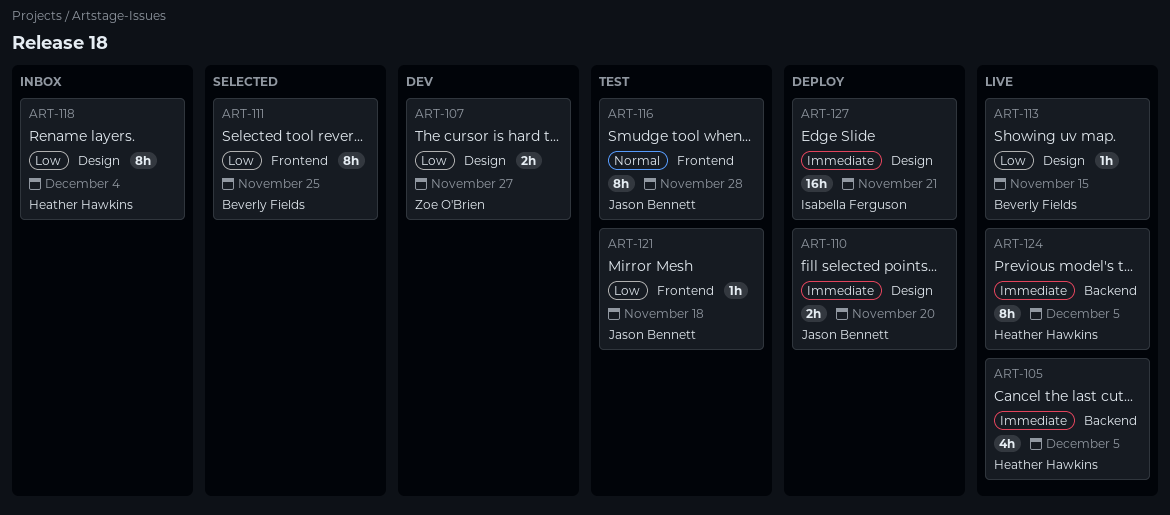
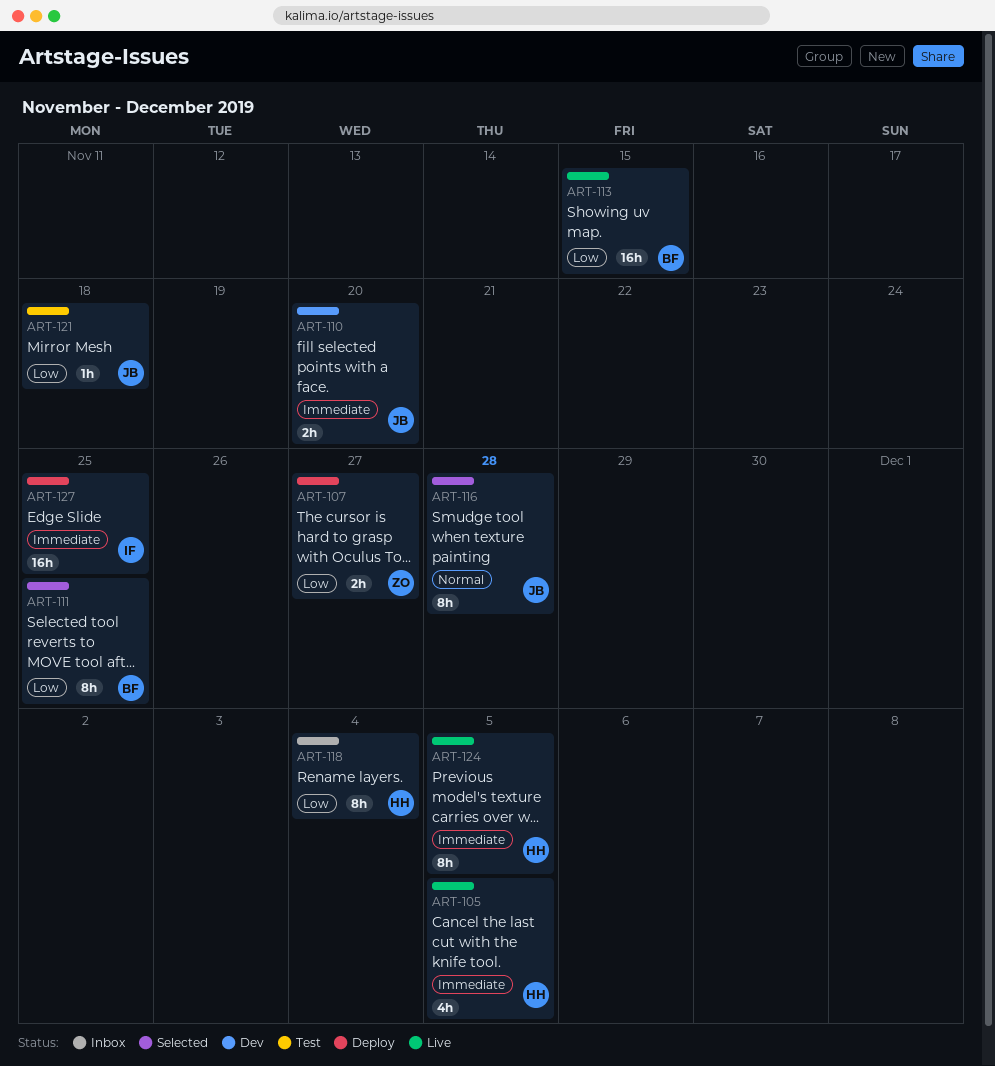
ART-107, status: Dev -> Deploy
ART-110, status: Deploy -> Dev
ART-113, estimate: 1h -> 16h
ART-116, status: Test -> Selected
ART-127, due: Nov 21 -> Nov 25

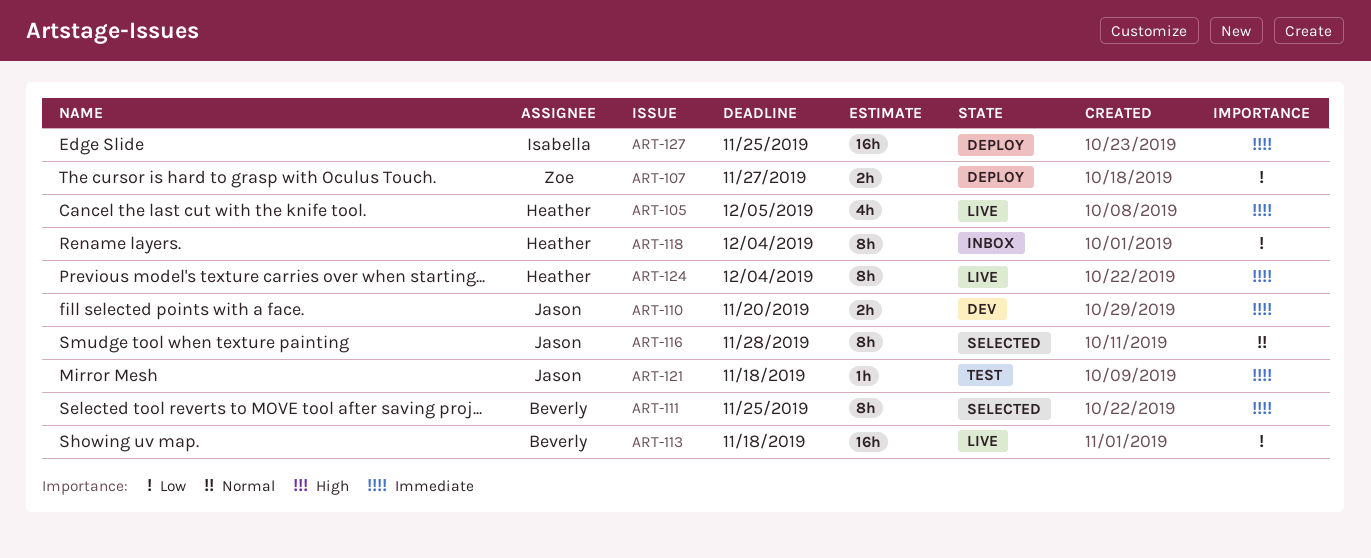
ART-111, priority: Low -> Immediate
ART-113, due: Nov 15 -> Nov 18
ART-121, priority: Low -> Immediate
ART-124, due: Dec 5 -> Dec 4

